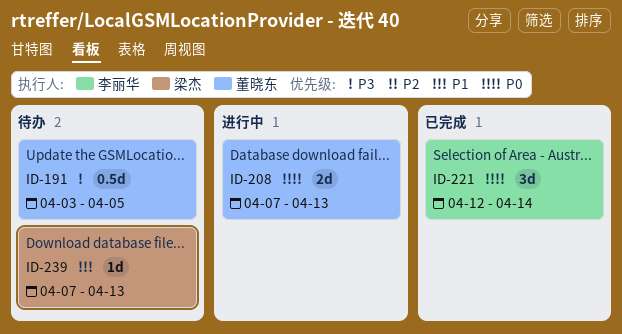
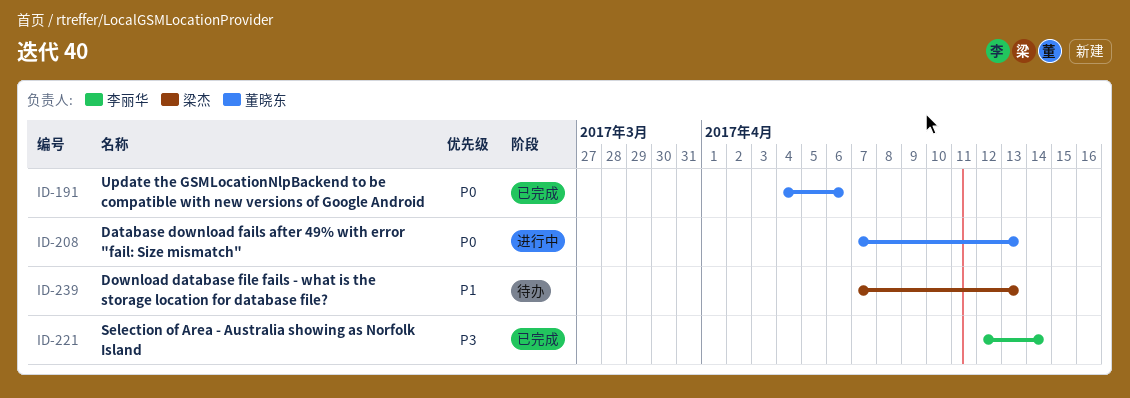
ID-191, status: 待办 -> 已完成
ID-191, priority: P3 -> P0
ID-191, start: Apr 3 -> Apr 4
ID-191, due: Apr 5 -> Apr 6
ID-221, priority: P0 -> P3

